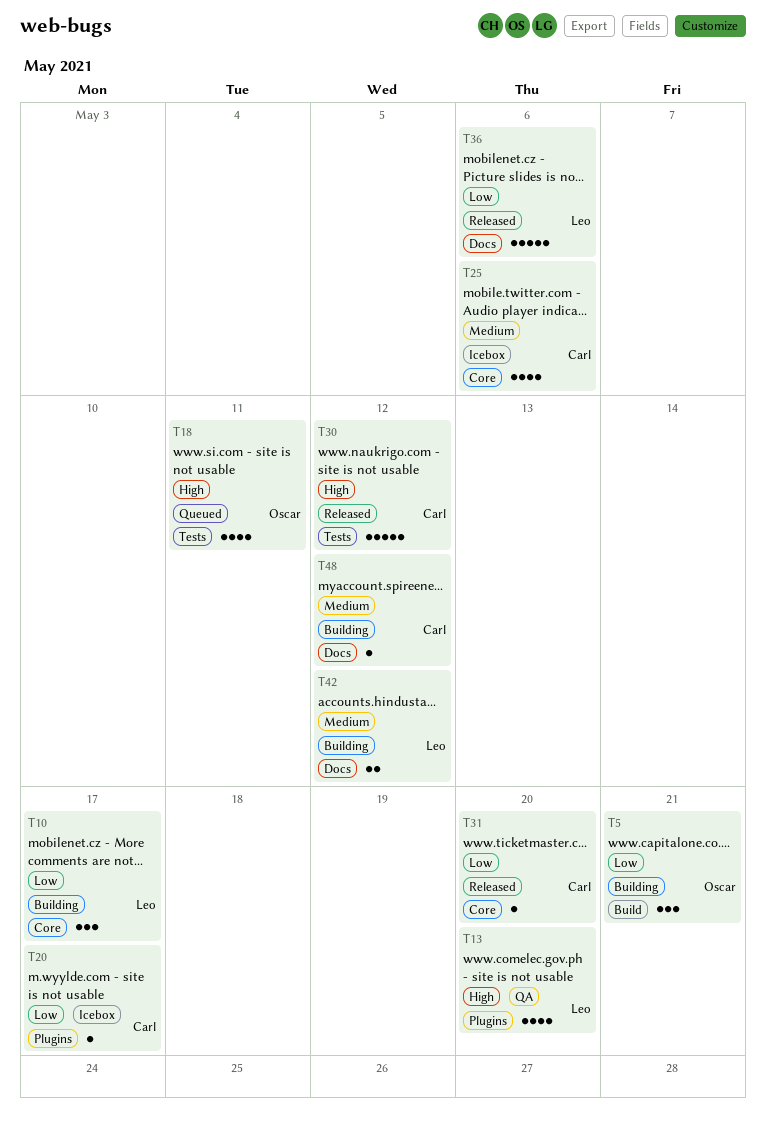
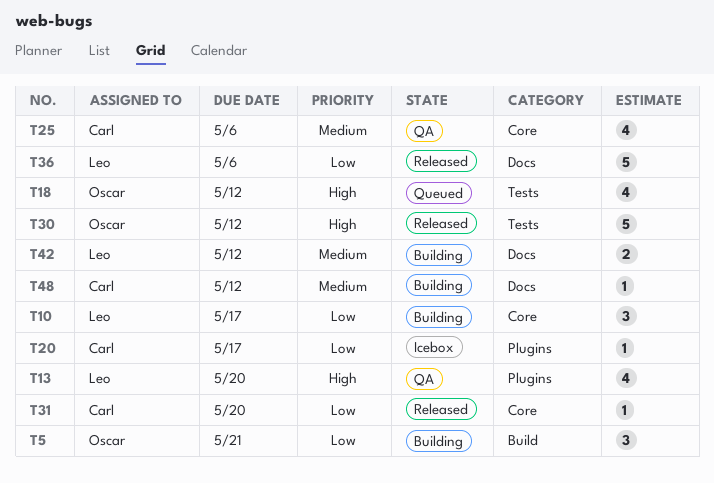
T18, due: May 11 -> May 12
T25, status: Icebox -> QA
T30, owner: Carl -> Oscar

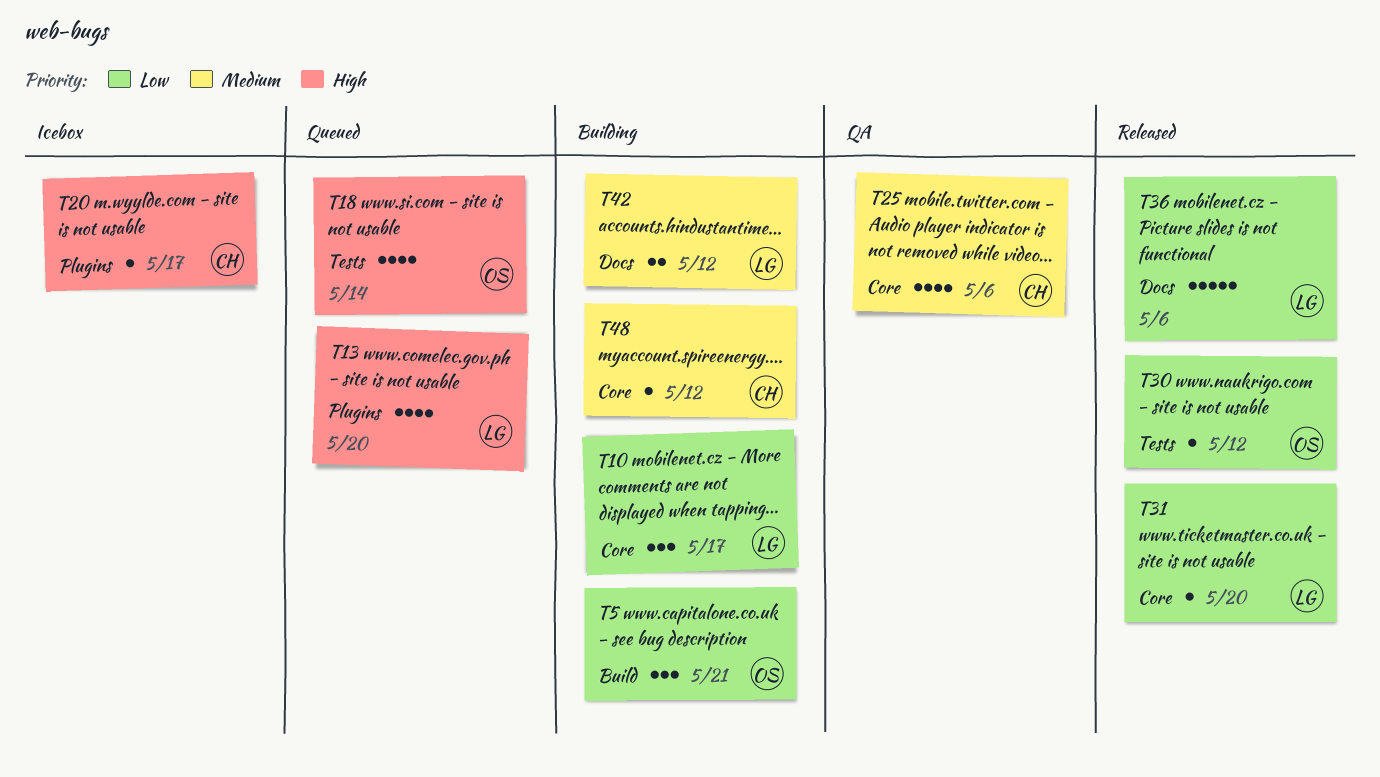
T13, status: QA -> Queued
T18, due: May 12 -> May 14
T20, priority: Low -> High
T30, priority: High -> Low
T30, estimate: 5 -> 1
T31, owner: Carl -> Leo
T48, label: Docs -> Core

